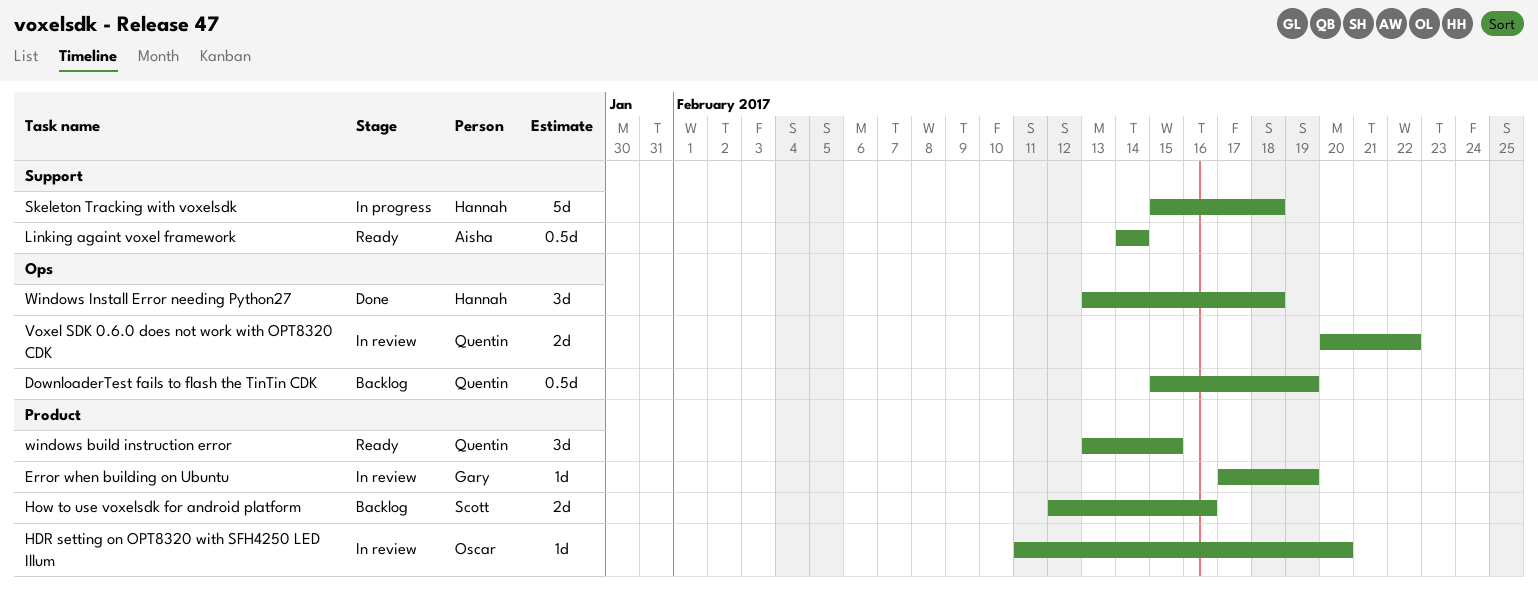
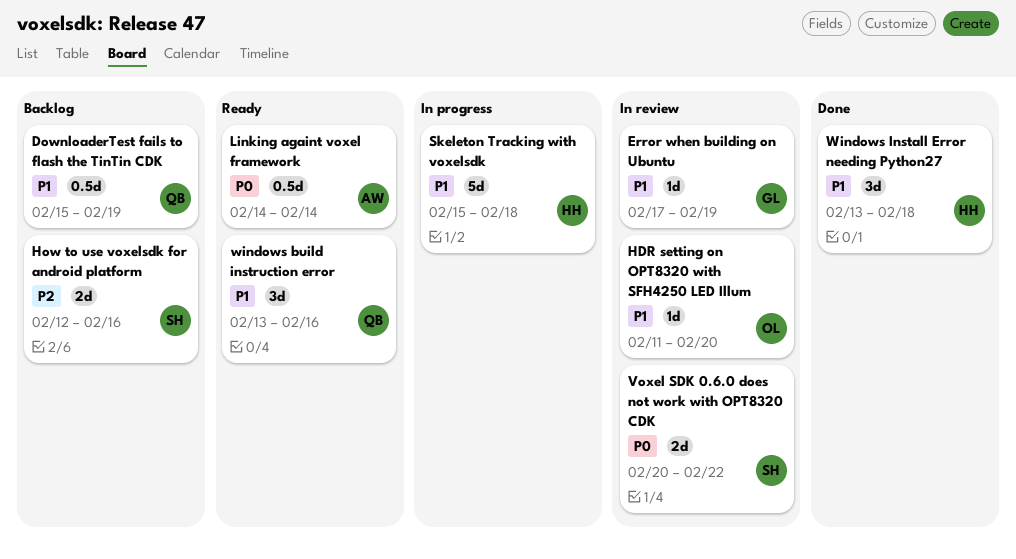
Voxel SDK 0.6.0 does not work with OPT8320 CDK, owner: Quentin -> Scott
windows build instruction error, due: Feb 15 -> Feb 16

